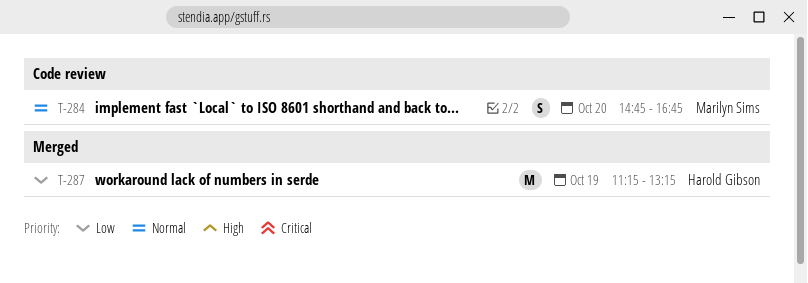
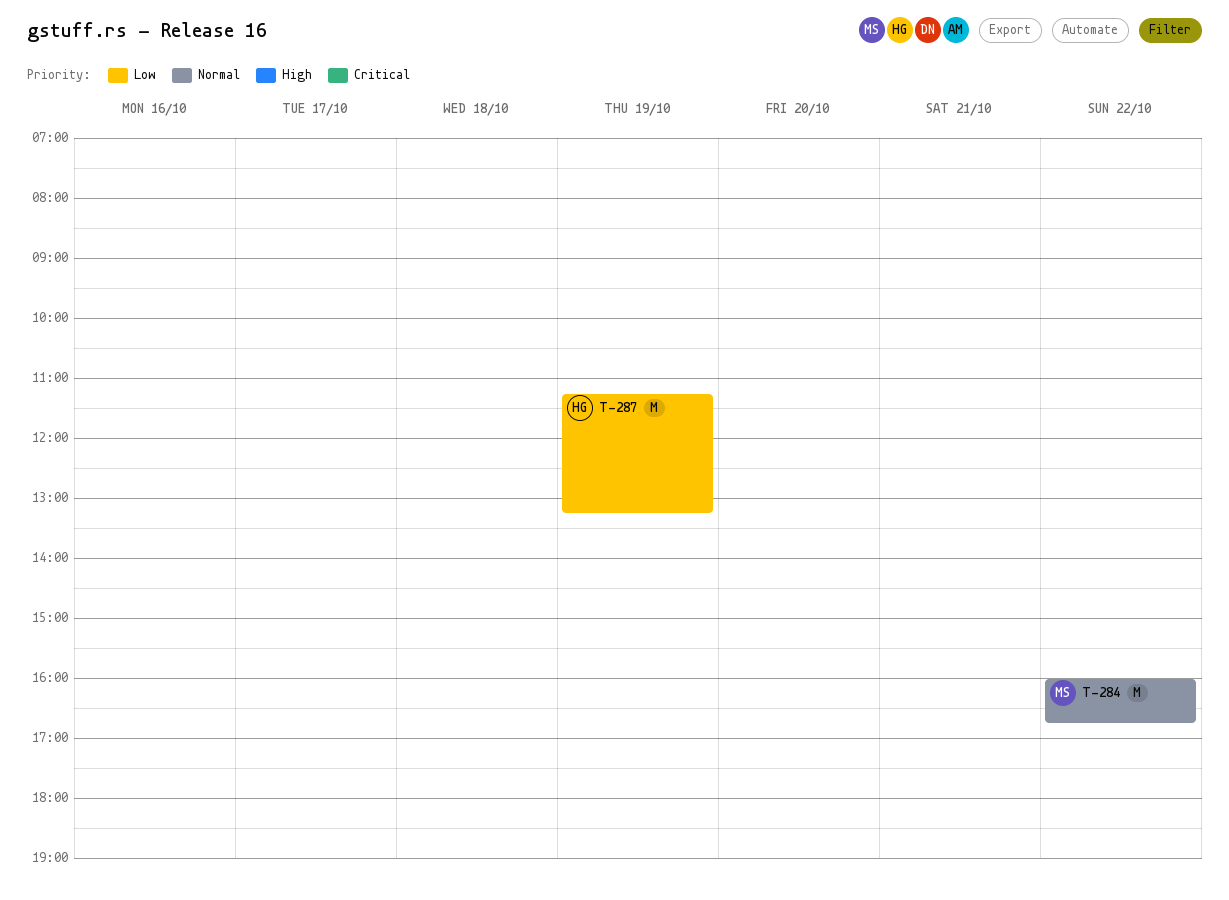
T-284, estimate: S -> M
T-284, day: Oct 20 -> Oct 22
T-284, begins: 14:45 -> 16:00

